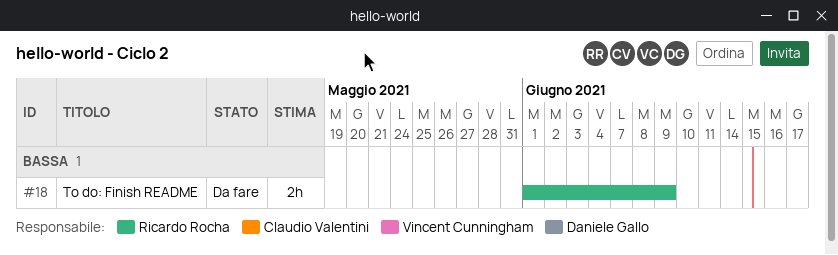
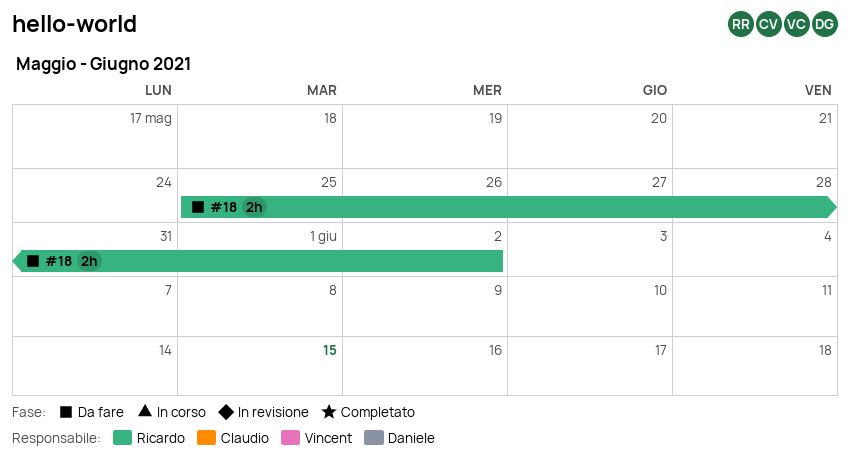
#18, start: Jun 1 -> May 25
#18, due: Jun 9 -> Jun 2

